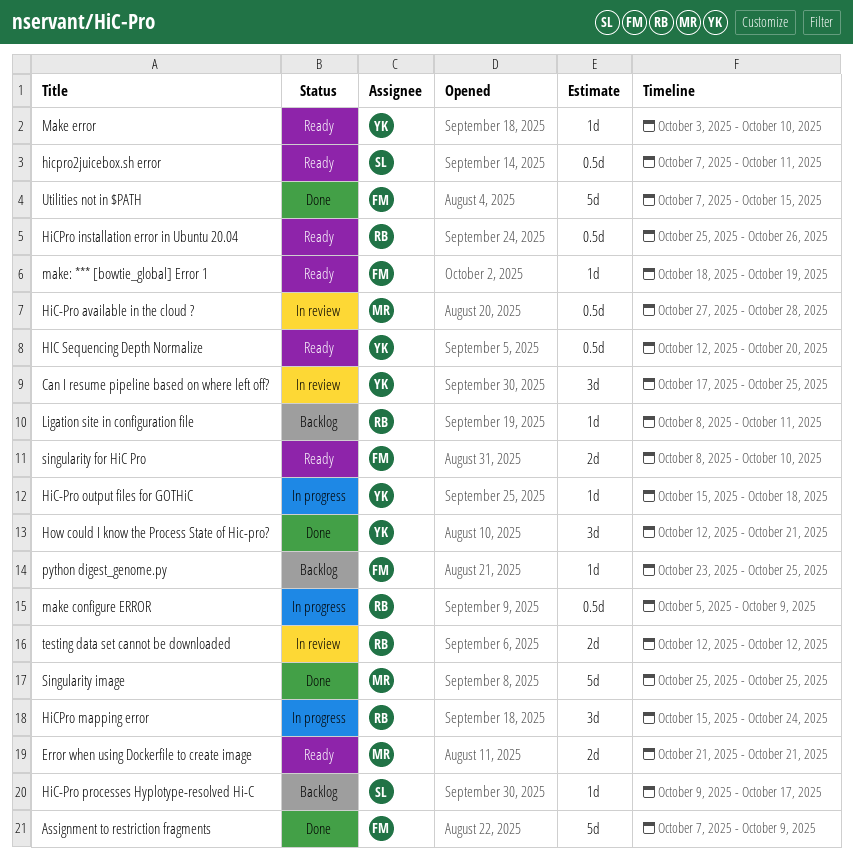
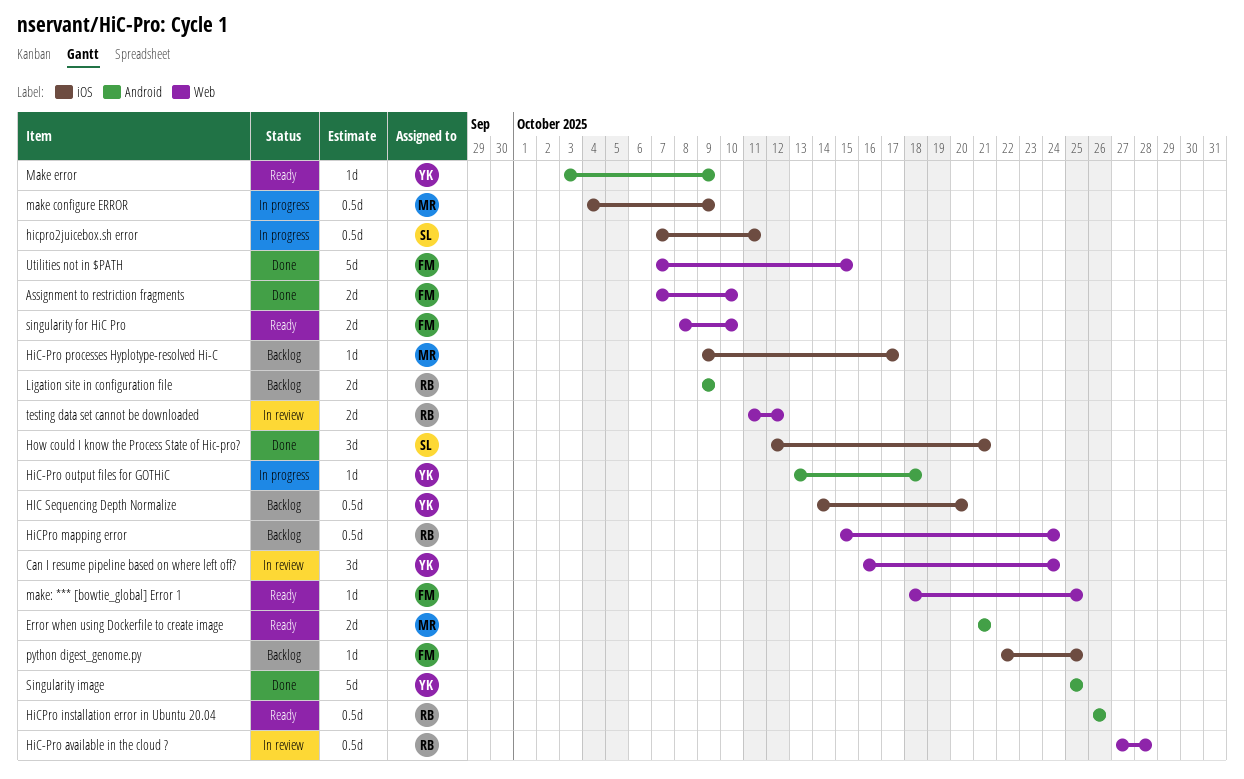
Assignment to restriction fragments, estimate: 5d -> 2d
Assignment to restriction fragments, due: Oct 9 -> Oct 10
Can I resume pipeline based on where left off?, start: Oct 17 -> Oct 16
Can I resume pipeline based on where left off?, due: Oct 25 -> Oct 24
HIC Sequencing Depth Normalize, status: Ready -> Backlog
HIC Sequencing Depth Normalize, start: Oct 12 -> Oct 14
HiC-Pro available in the cloud ?, owner: MR -> RB
HiC-Pro output files for GOTHiC, start: Oct 15 -> Oct 13
HiC-Pro processes Hyplotype-resolved Hi-C, owner: SL -> MR
HiCPro installation error in Ubuntu 20.04, start: Oct 25 -> Oct 26
HiCPro mapping error, status: In progress -> Backlog
HiCPro mapping error, estimate: 3d -> 0.5d
hicpro2juicebox.sh error, status: Ready -> In progress
How could I know the Process State of Hic-pro?, owner: YK -> SL
Ligation site in configuration file, estimate: 1d -> 2d
Ligation site in configuration file, start: Oct 8 -> Oct 9
Ligation site in configuration file, due: Oct 11 -> Oct 9
make configure ERROR, owner: RB -> MR
make configure ERROR, start: Oct 5 -> Oct 4
Make error, due: Oct 10 -> Oct 9
make: *** [bowtie_global] Error 1, due: Oct 19 -> Oct 25
python digest_genome.py, start: Oct 23 -> Oct 22
Singularity image, owner: MR -> YK
testing data set cannot be downloaded, start: Oct 12 -> Oct 11

